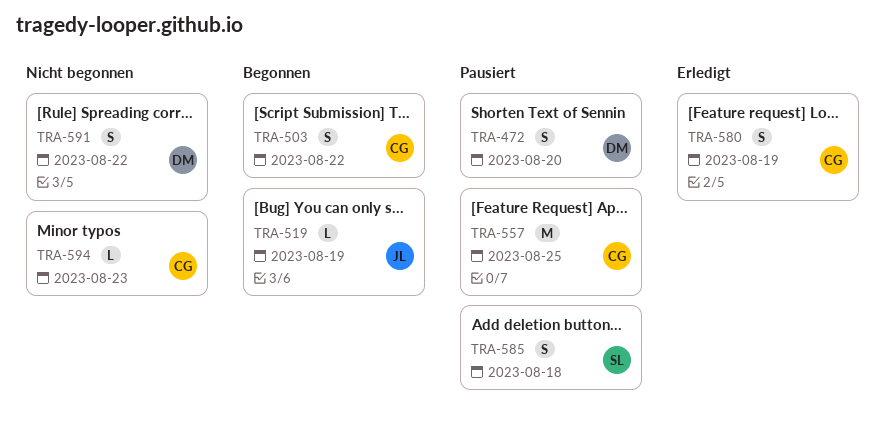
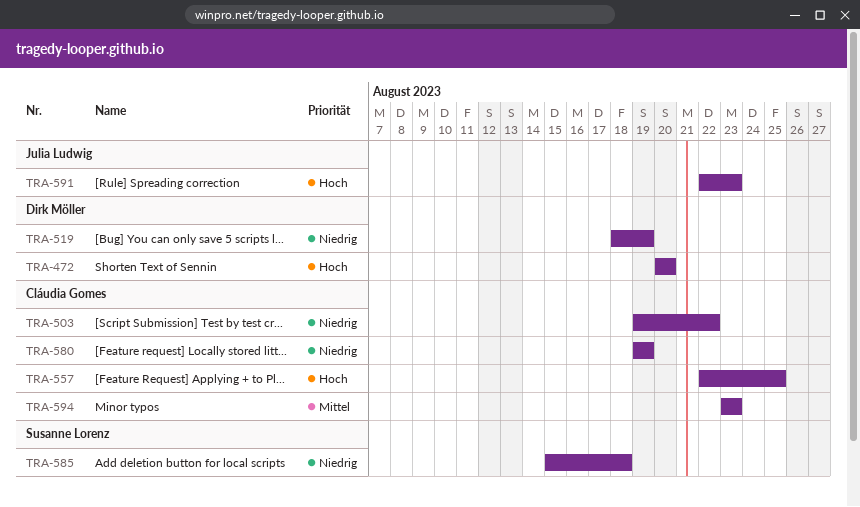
TRA-519, owner: Julia Ludwig -> Dirk Möller
TRA-591, owner: Dirk Möller -> Julia Ludwig
TRA-591, due: Aug 22 -> Aug 23

